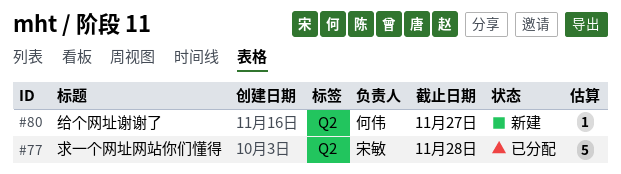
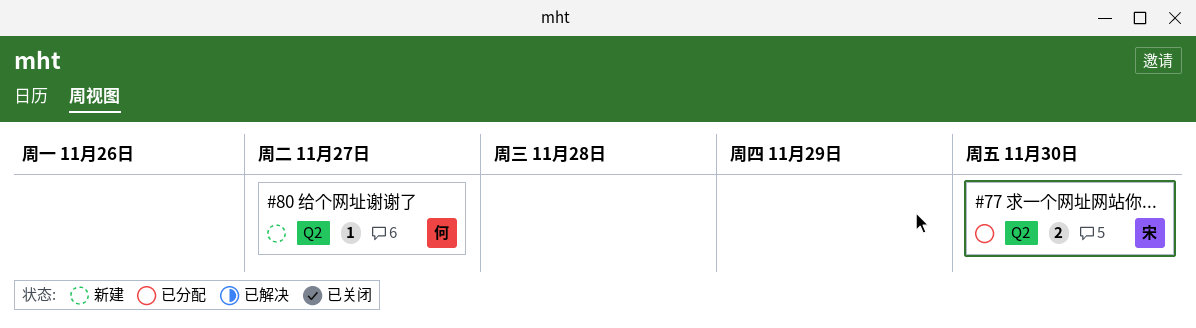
#77, estimate: 5 -> 2
#77, due: Nov 28 -> Nov 30

